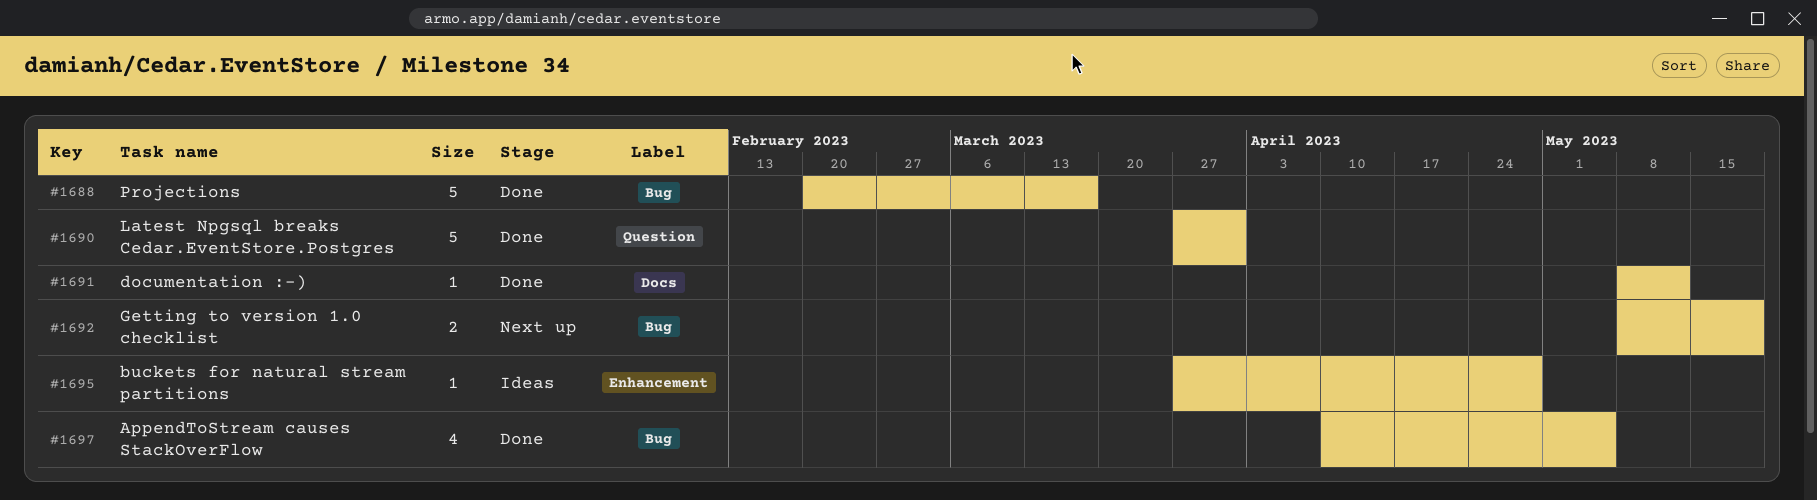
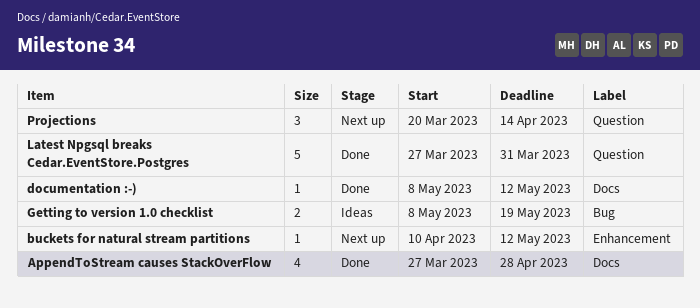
AppendToStream causes StackOverFlow, label: Bug -> Docs
AppendToStream causes StackOverFlow, start: Apr 10 -> Mar 27
AppendToStream causes StackOverFlow, due: May 5 -> Apr 28
buckets for natural stream partitions, status: Ideas -> Next up
buckets for natural stream partitions, start: Mar 27 -> Apr 10
buckets for natural stream partitions, due: Apr 28 -> May 12
Getting to version 1.0 checklist, status: Next up -> Ideas
Projections, status: Done -> Next up
Projections, label: Bug -> Question
Projections, estimate: 5 -> 3
Projections, start: Feb 20 -> Mar 20
Projections, due: Mar 17 -> Apr 14

